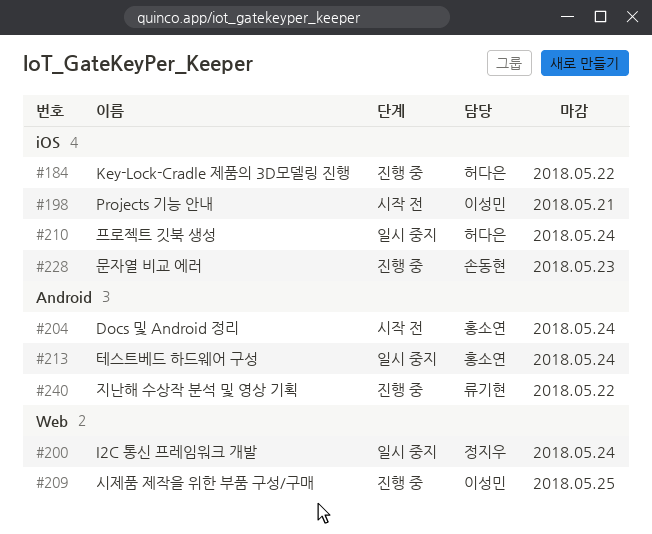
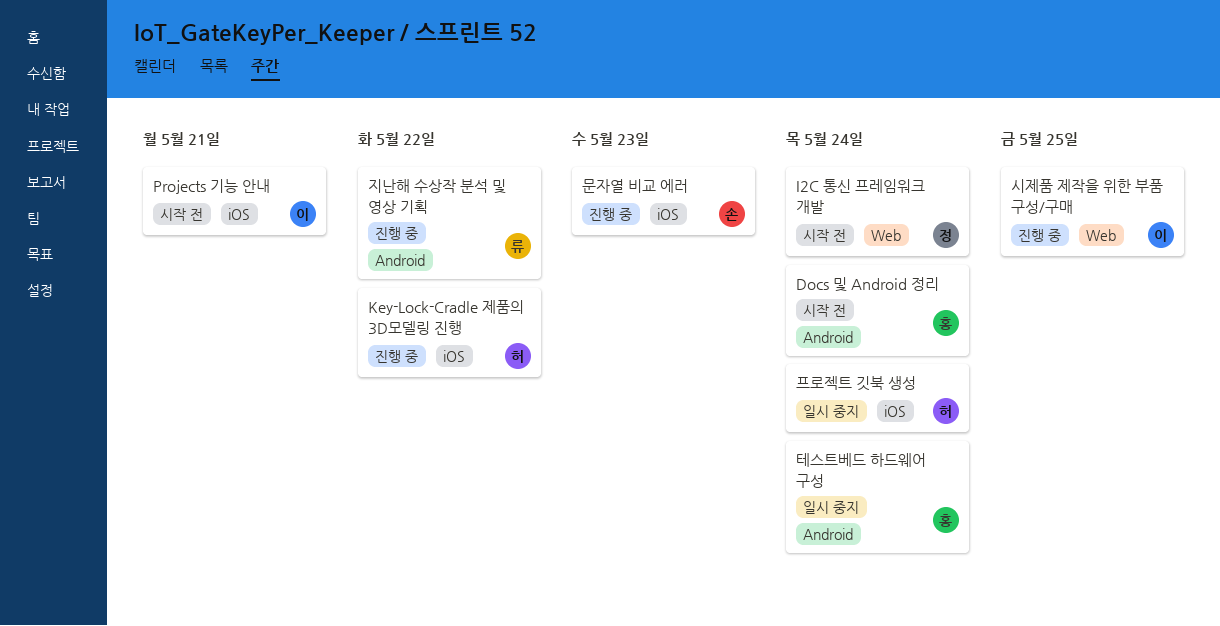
I2C 통신 프레임워크 개발, status: 일시 중지 -> 시작 전

